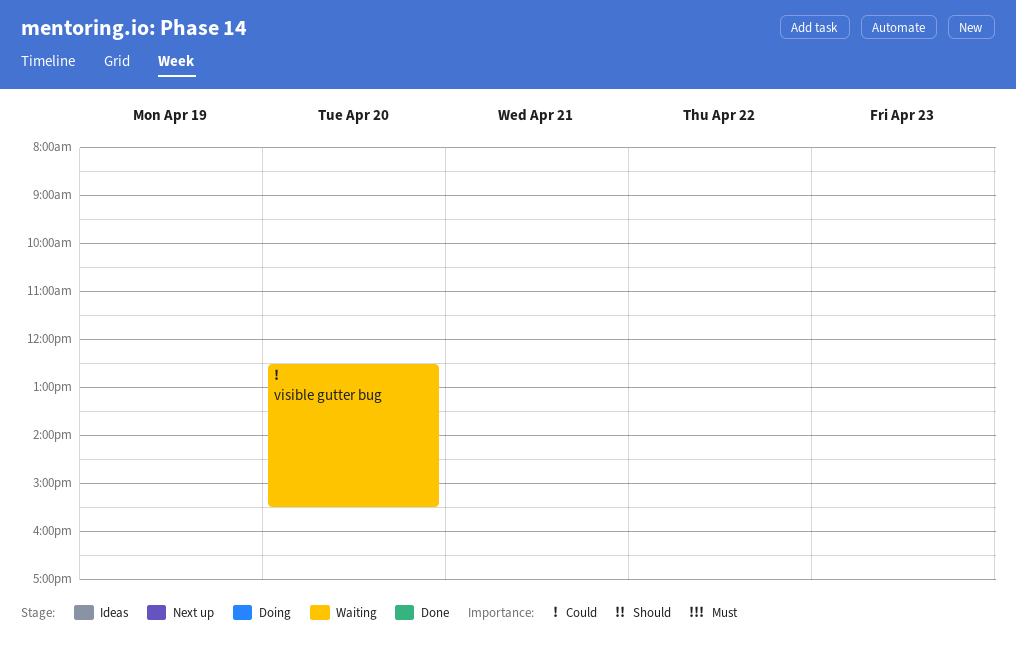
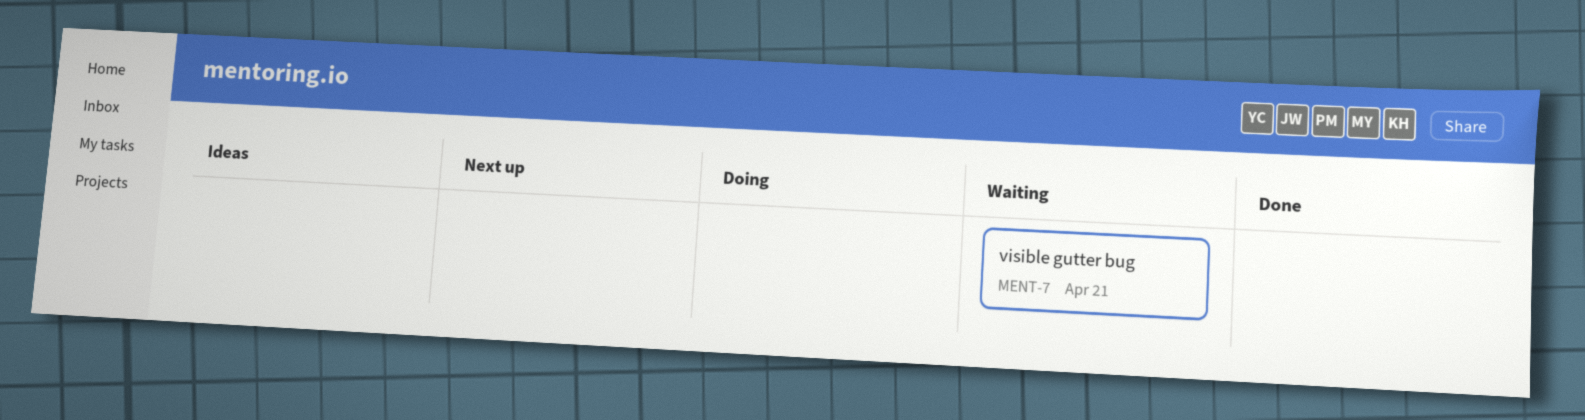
visible gutter bug, day: Apr 20 -> Apr 21

